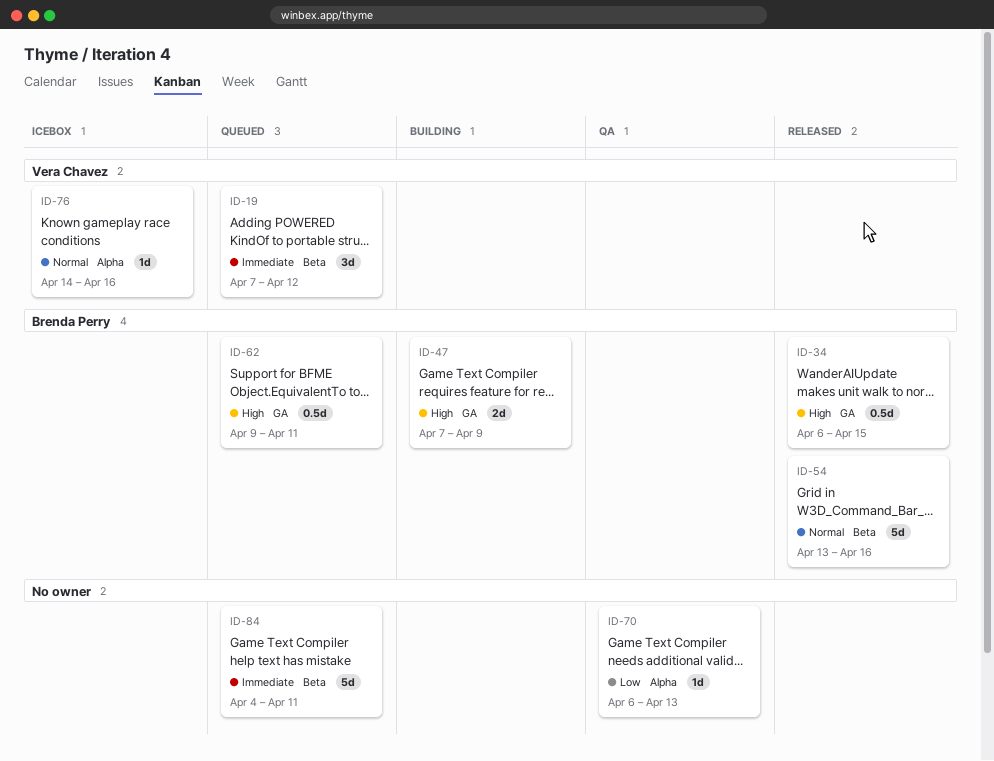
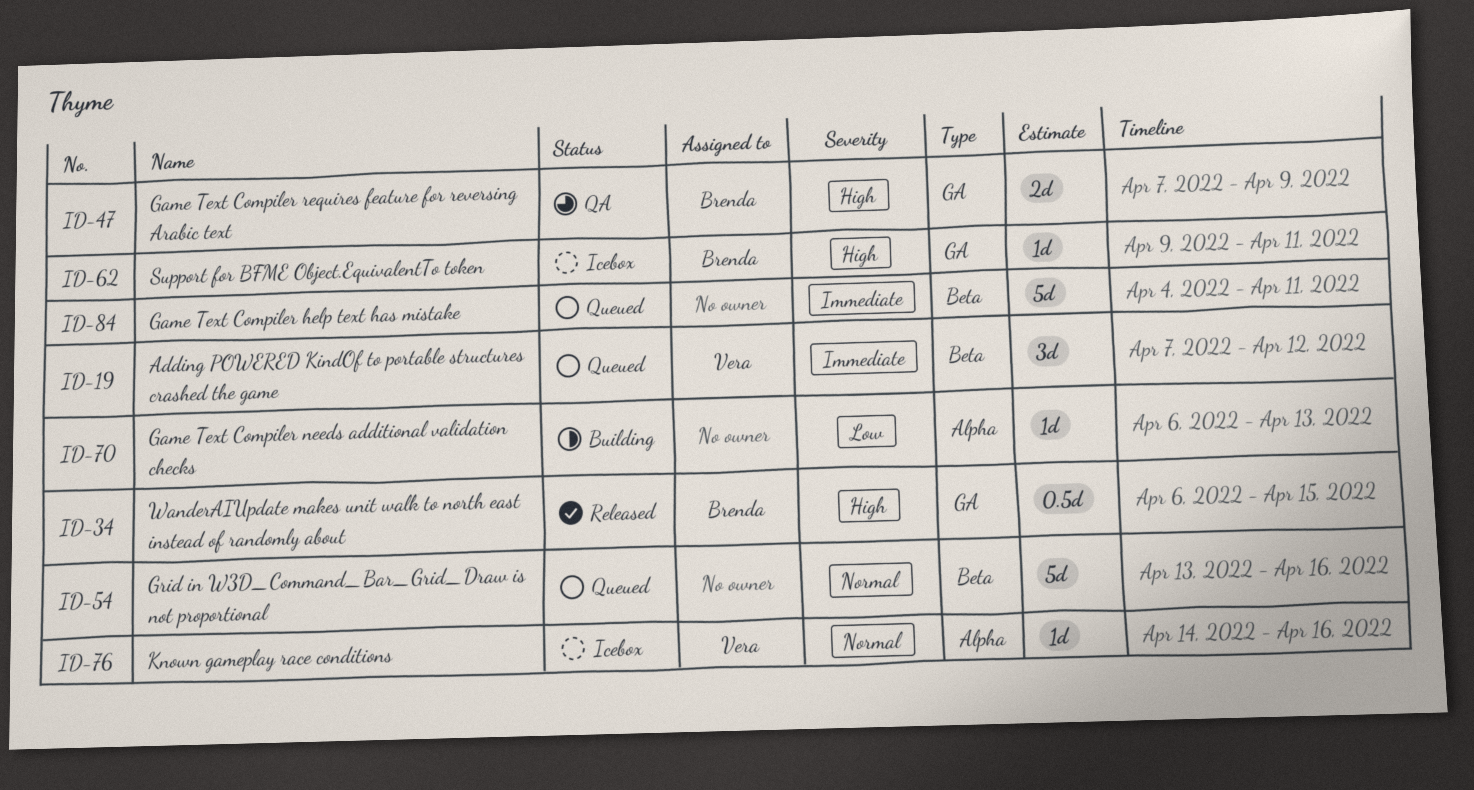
ID-47, status: Building -> QA
ID-54, status: Released -> Queued
ID-54, owner: Brenda Perry -> none
ID-62, status: Queued -> Icebox
ID-62, estimate: 0.5d -> 1d
ID-70, status: QA -> Building

